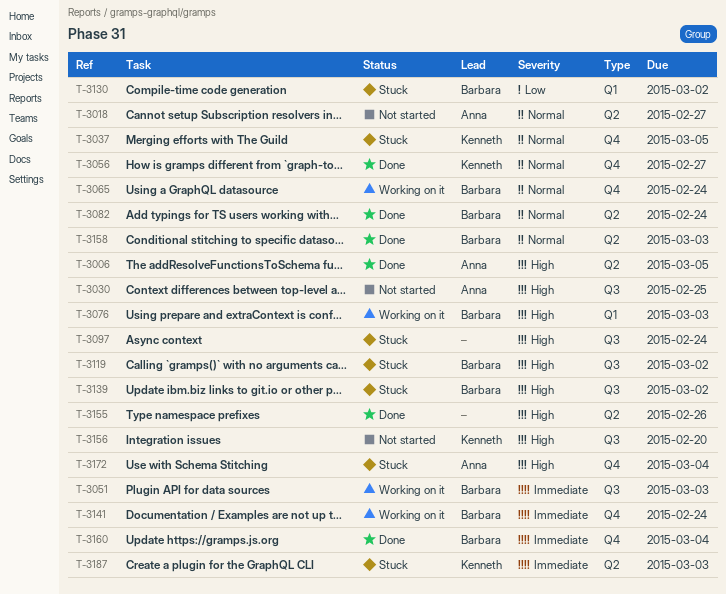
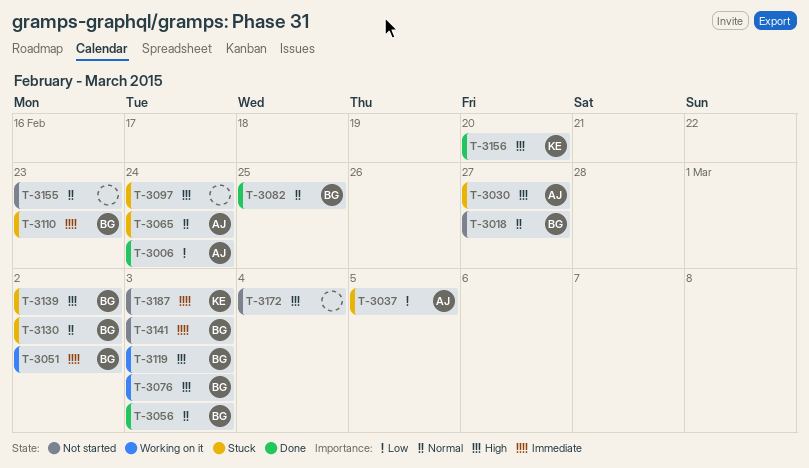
T-3006, priority: High -> Low
T-3006, due: Mar 5 -> Feb 24
T-3018, owner: Anna -> Barbara
T-3030, status: Not started -> Stuck
T-3030, due: Feb 25 -> Feb 27
T-3037, owner: Kenneth -> Anna
T-3037, priority: Normal -> Low
T-3051, due: Mar 3 -> Mar 2
T-3056, owner: Kenneth -> Barbara
T-3056, due: Feb 27 -> Mar 3
T-3065, status: Working on it -> Stuck
T-3065, owner: Barbara -> Anna
T-3082, due: Feb 24 -> Feb 25
T-3110: none -> present
T-3119, status: Stuck -> Working on it
T-3119, due: Mar 2 -> Mar 3
T-3130, priority: Low -> Normal
T-3141, status: Working on it -> Not started
T-3141, due: Feb 24 -> Mar 3
T-3155, status: Done -> Not started
T-3155, priority: High -> Normal
T-3155, due: Feb 26 -> Feb 23
T-3156, status: Not started -> Done
T-3158: present -> none
T-3160: present -> none
T-3172, status: Stuck -> Not started
T-3172, owner: Anna -> none
T-3187, status: Stuck -> Not started

